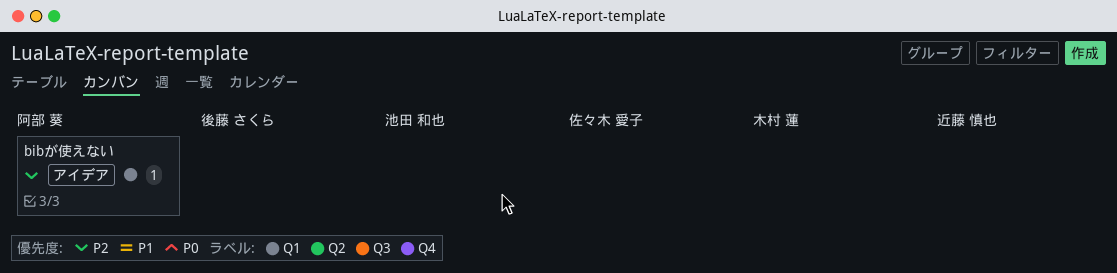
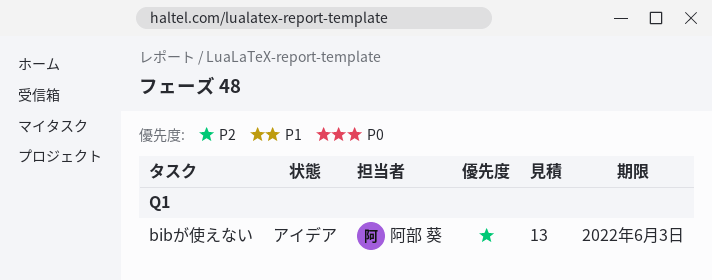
bibが使えない, estimate: 1 -> 13

